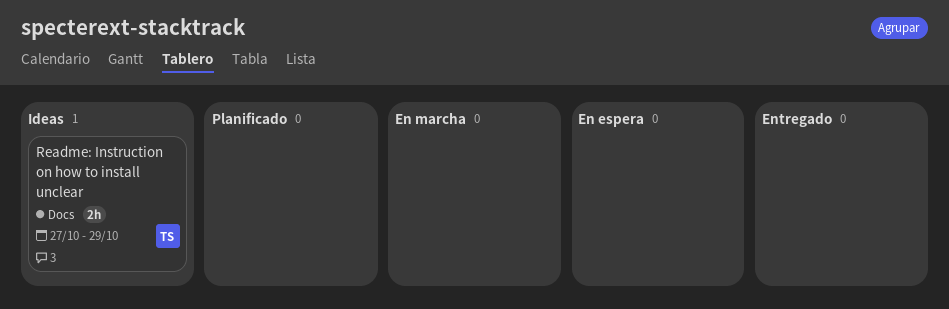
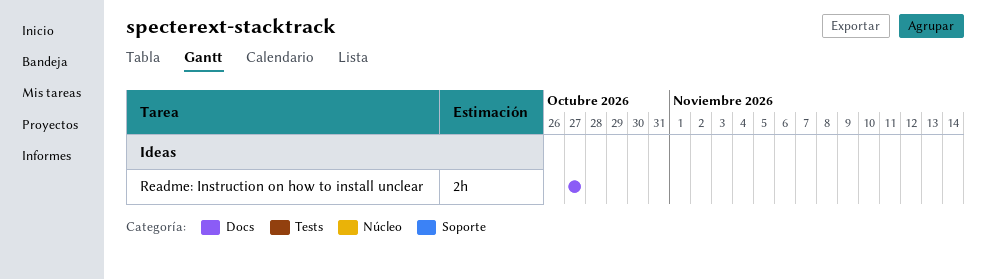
Readme: Instruction on how to install unclear, due: Oct 29 -> Oct 27

